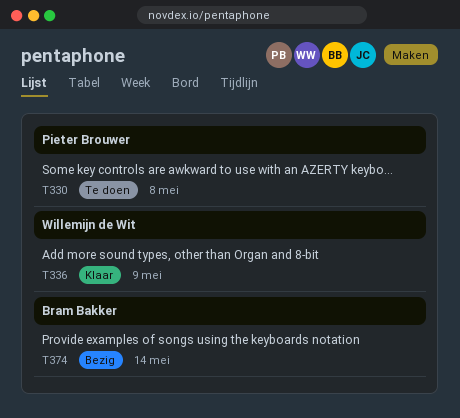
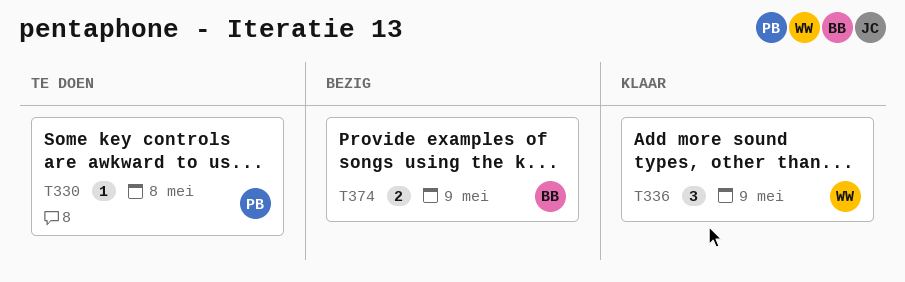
T374, due: May 14 -> May 9

